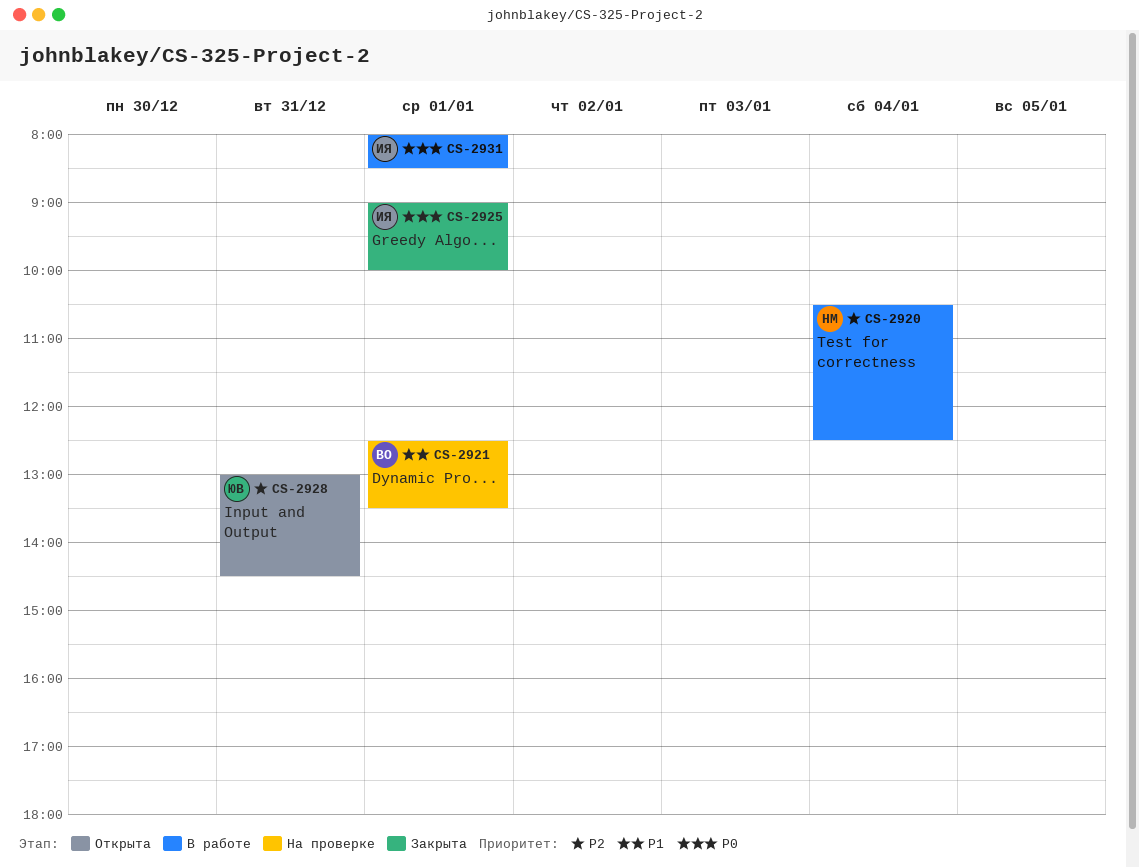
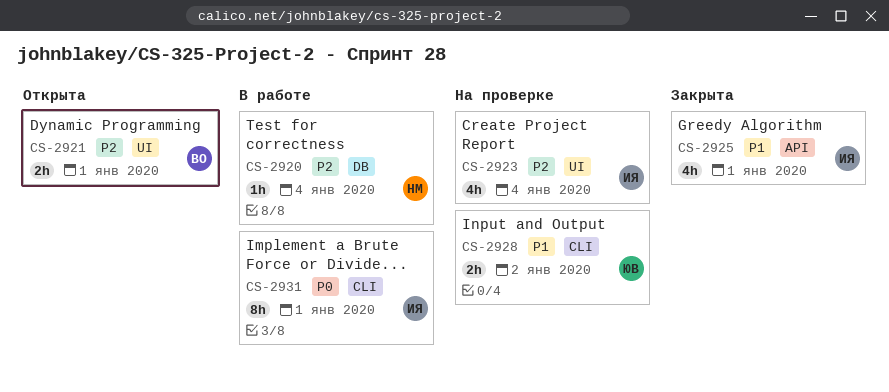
CS-2921, status: На проверке -> Открыта
CS-2921, priority: P1 -> P2
CS-2923: none -> present
CS-2925, priority: P0 -> P1
CS-2928, status: Открыта -> На проверке
CS-2928, priority: P2 -> P1
CS-2928, day: Dec 31 -> Jan 2

